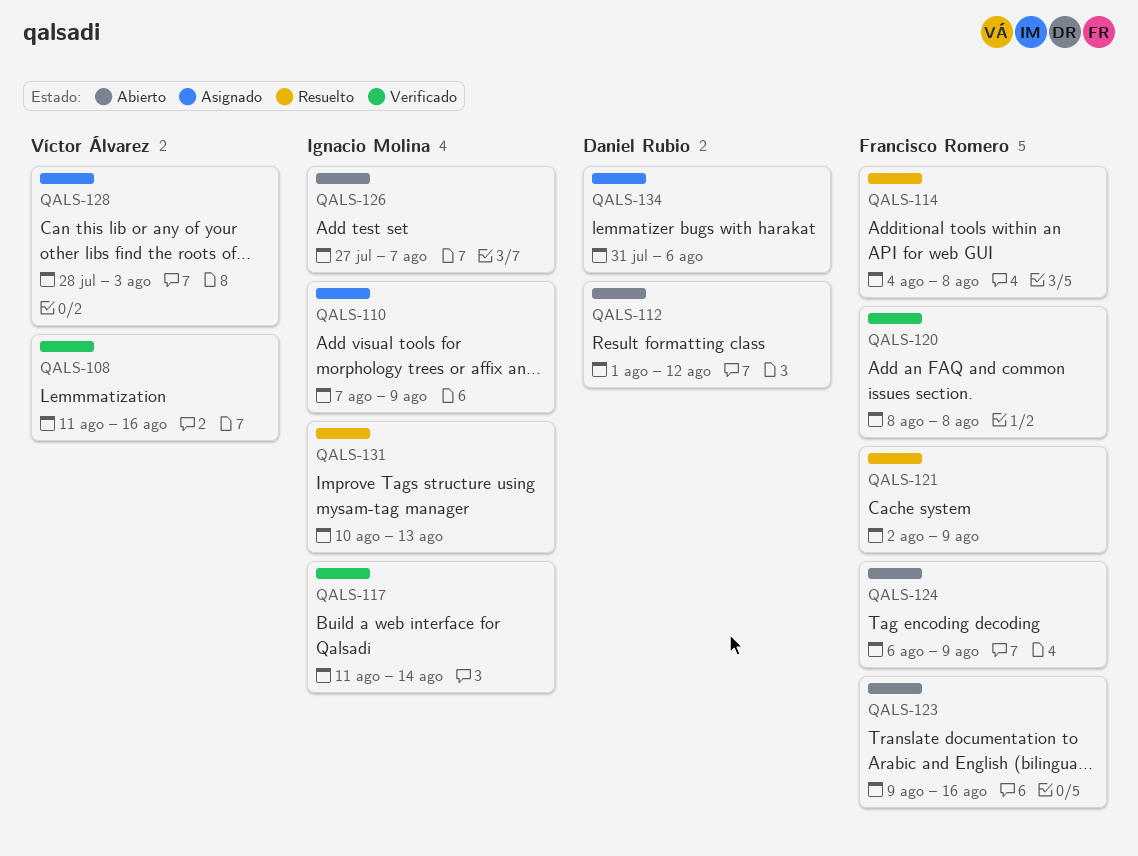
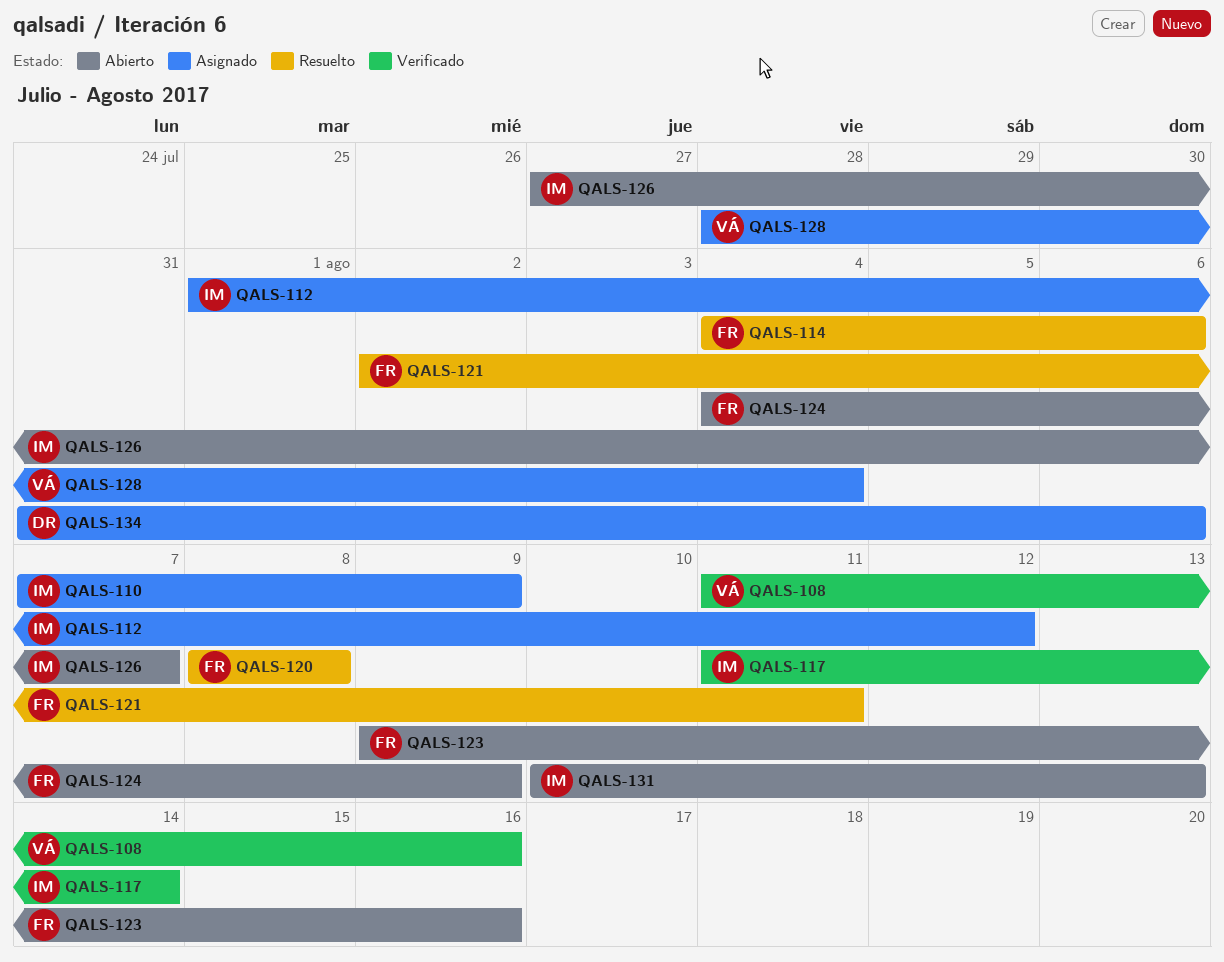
QALS-112, status: Abierto -> Asignado
QALS-112, owner: Daniel Rubio -> Ignacio Molina
QALS-114, due: Aug 8 -> Aug 6
QALS-120, status: Verificado -> Resuelto
QALS-121, due: Aug 9 -> Aug 11
QALS-124, start: Aug 6 -> Aug 4
QALS-128, due: Aug 3 -> Aug 4
QALS-131, status: Resuelto -> Abierto

